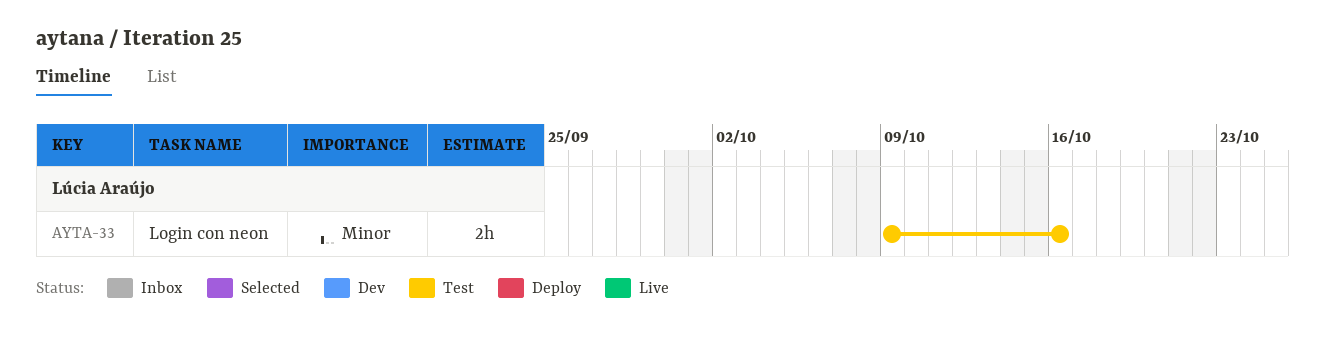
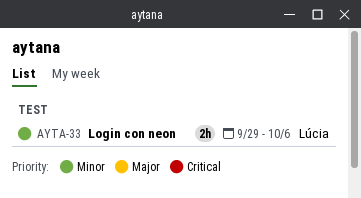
AYTA-33, start: Oct 9 -> Sep 29
AYTA-33, due: Oct 16 -> Oct 6

